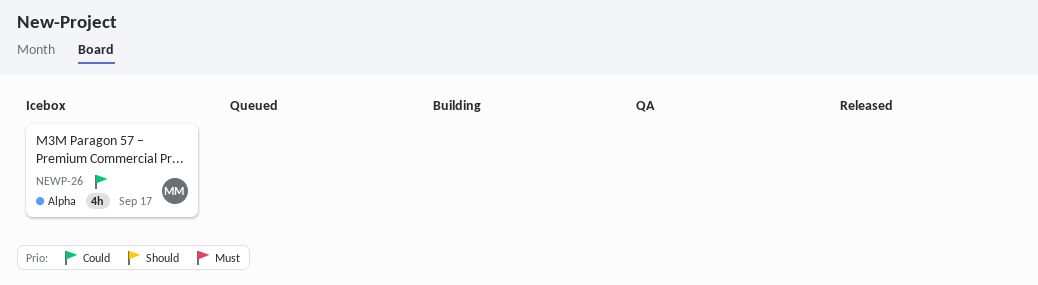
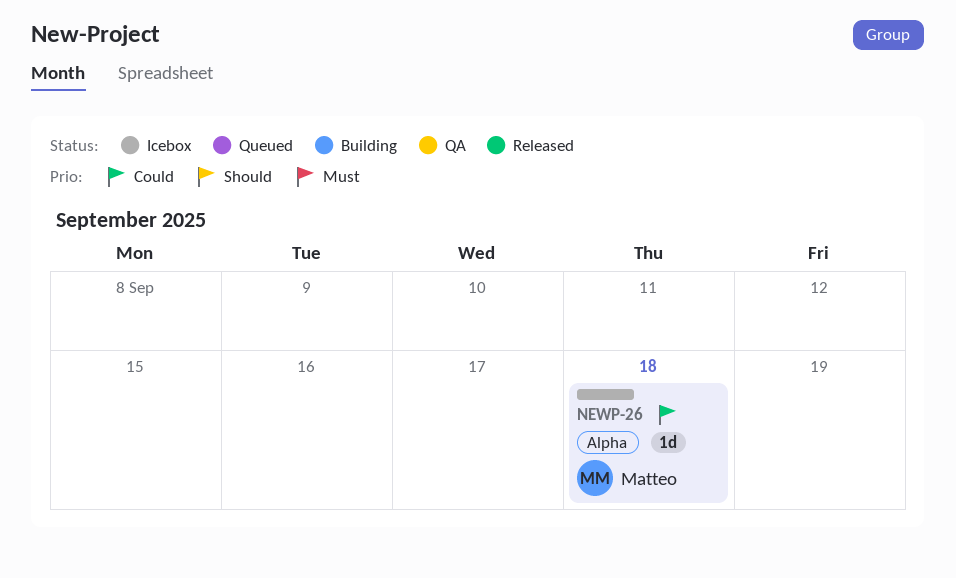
NEWP-26, estimate: 4h -> 1d
NEWP-26, due: Sep 17 -> Sep 18

